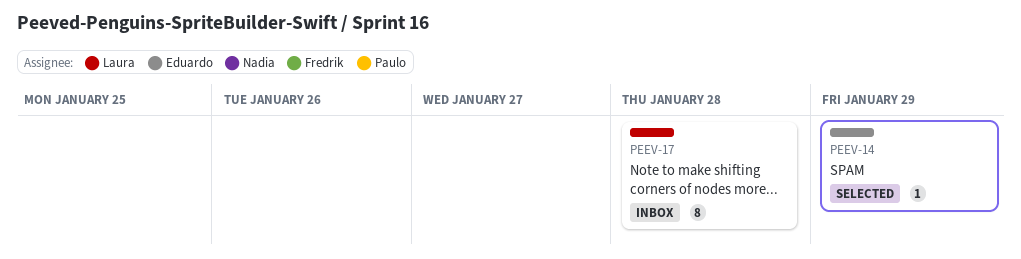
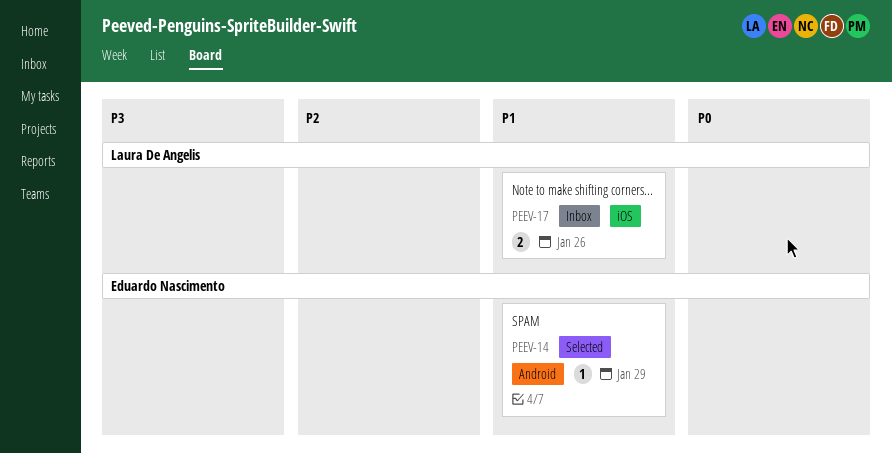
PEEV-17, estimate: 8 -> 2
PEEV-17, due: Jan 28 -> Jan 26

